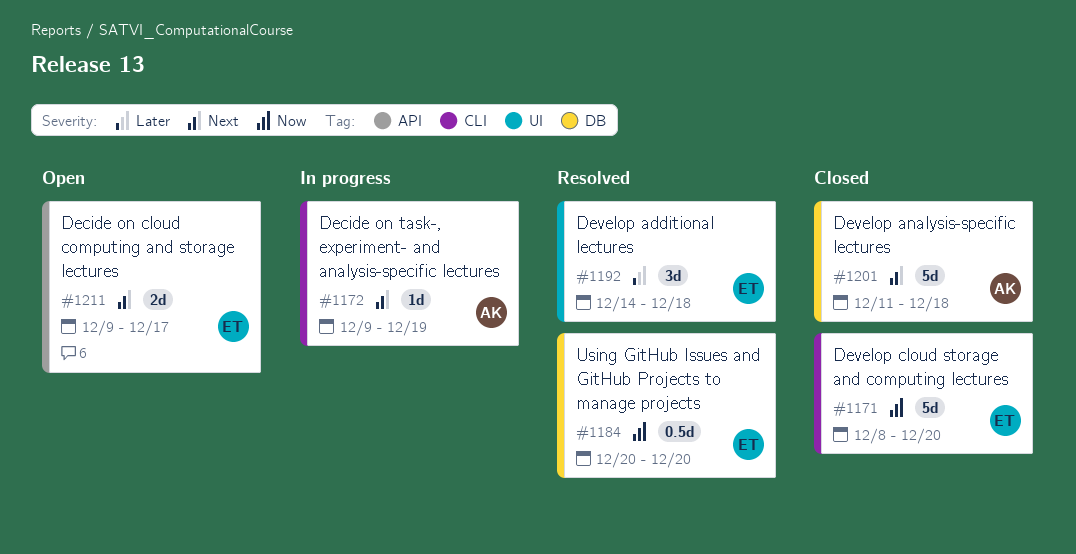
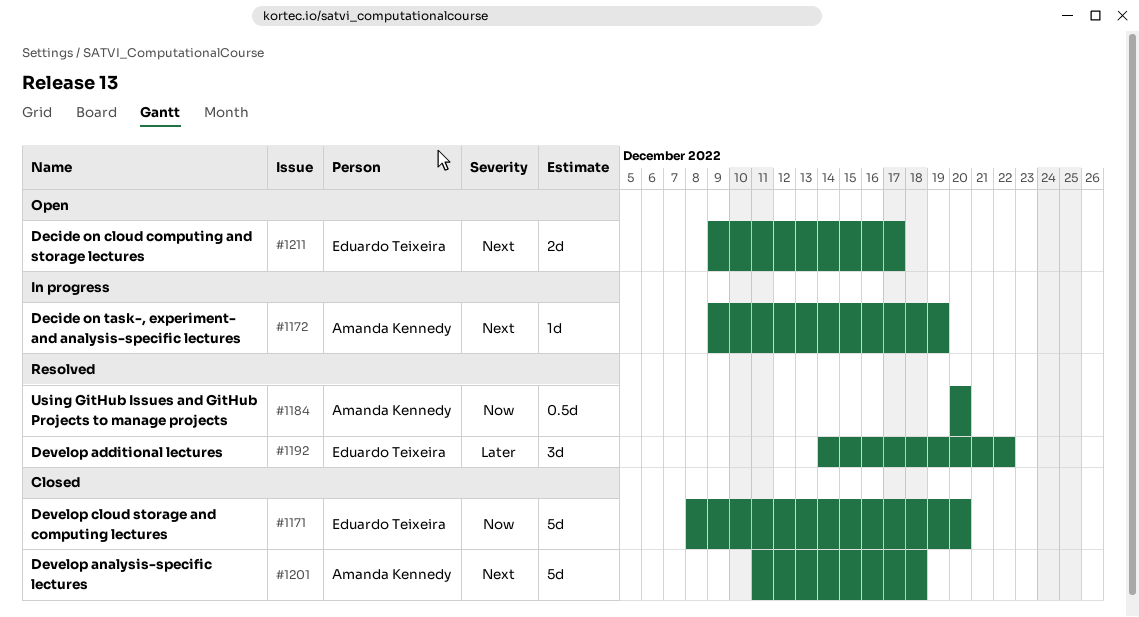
#1184, owner: Eduardo Teixeira -> Amanda Kennedy
#1192, due: Dec 18 -> Dec 22

